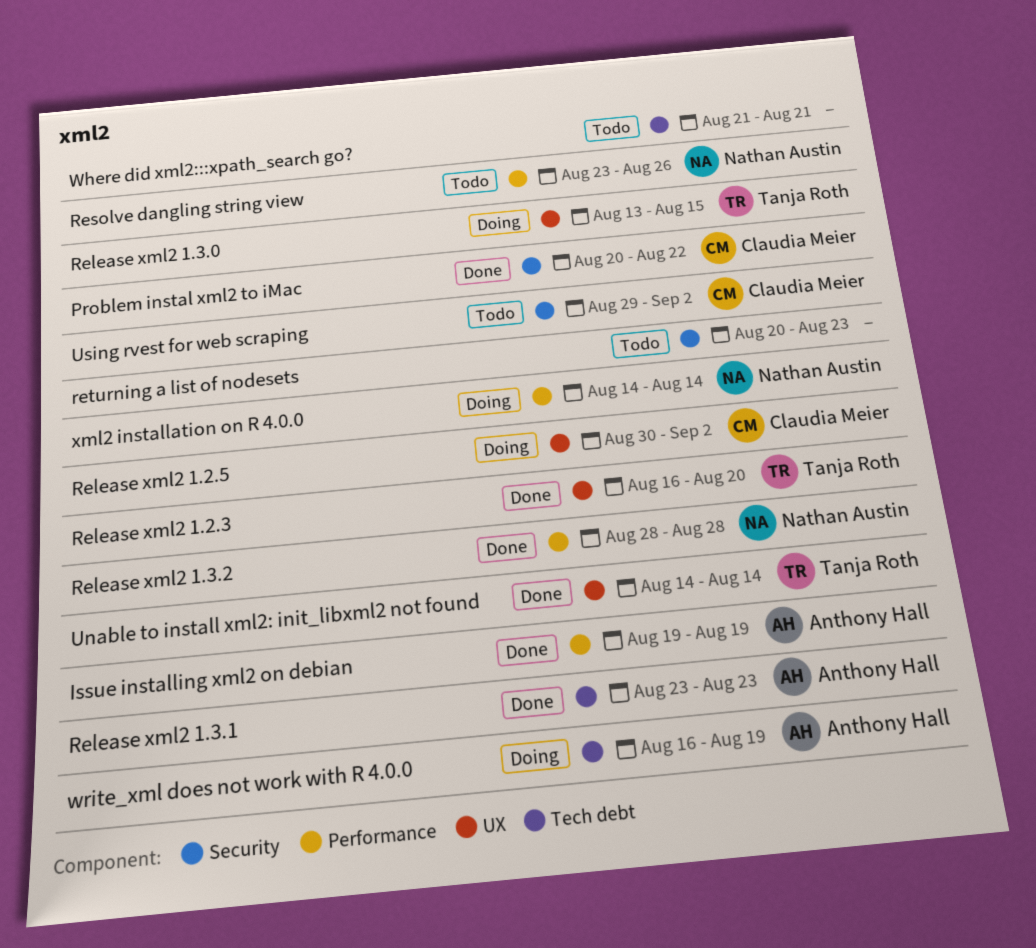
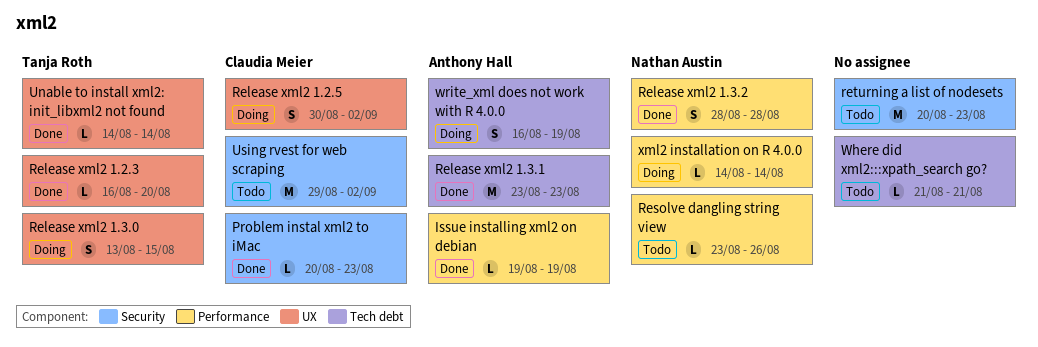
Problem instal xml2 to iMac, due: Aug 22 -> Aug 23

